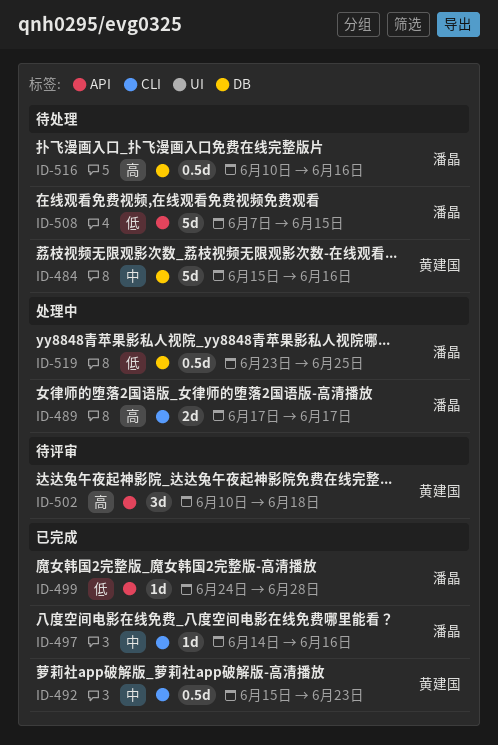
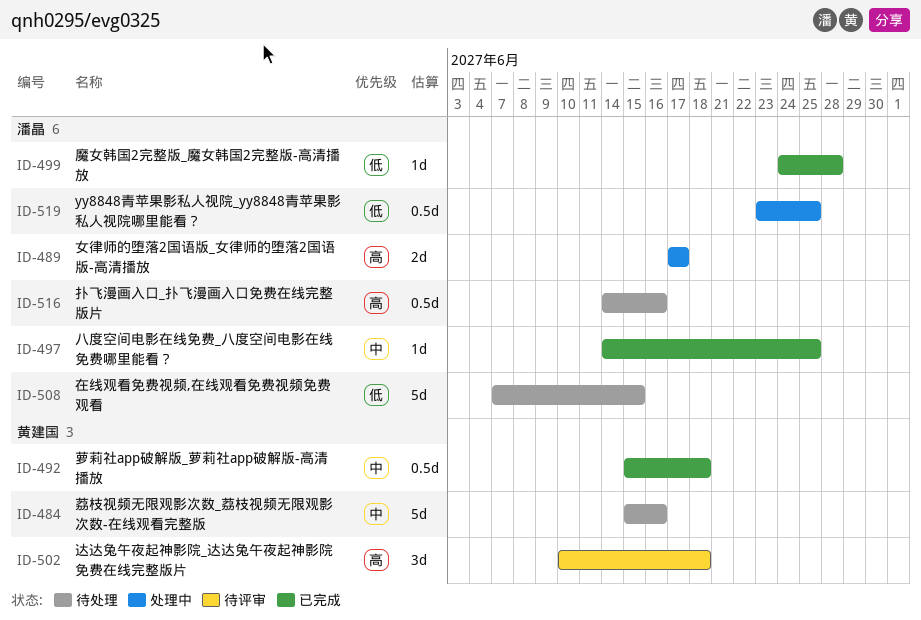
ID-492, due: Jun 23 -> Jun 18
ID-497, due: Jun 16 -> Jun 25
ID-516, start: Jun 10 -> Jun 14

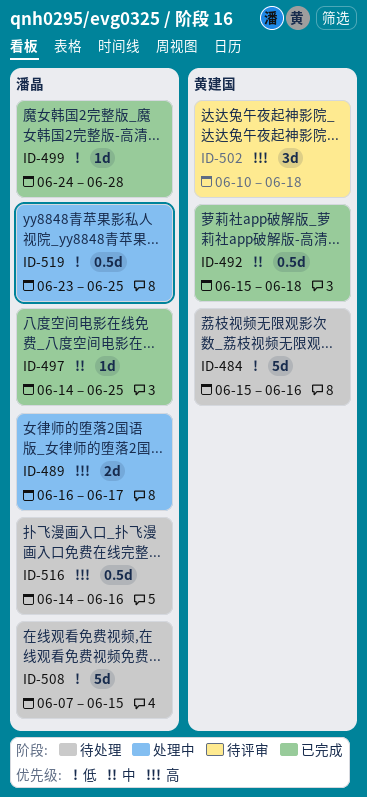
ID-484, priority: 中 -> 低
ID-489, start: Jun 17 -> Jun 16

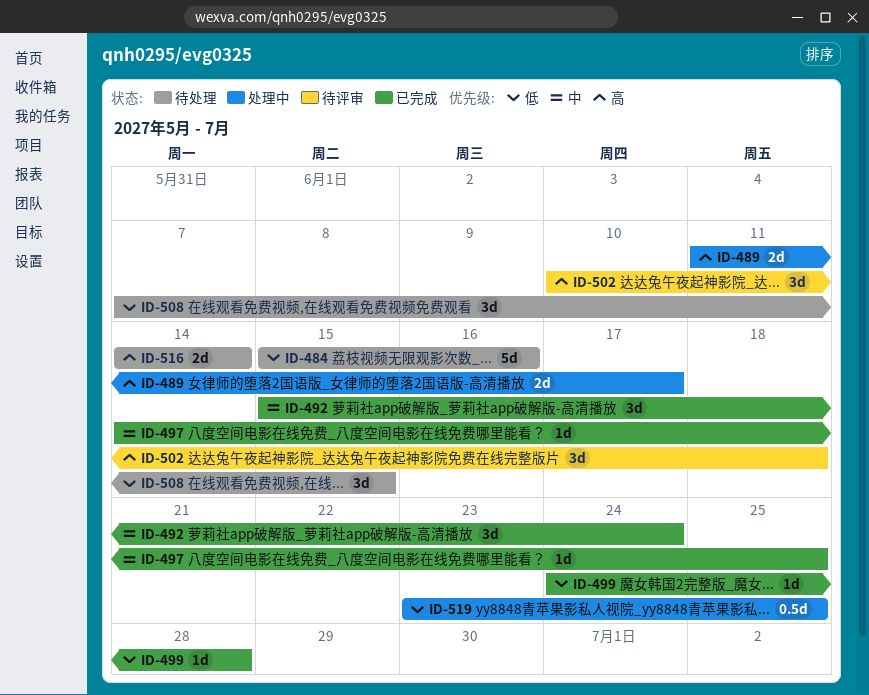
ID-489, start: Jun 16 -> Jun 11
ID-492, estimate: 0.5d -> 3d
ID-492, due: Jun 18 -> Jun 24
ID-508, estimate: 5d -> 3d
ID-516, estimate: 0.5d -> 2d
ID-516, due: Jun 16 -> Jun 14

